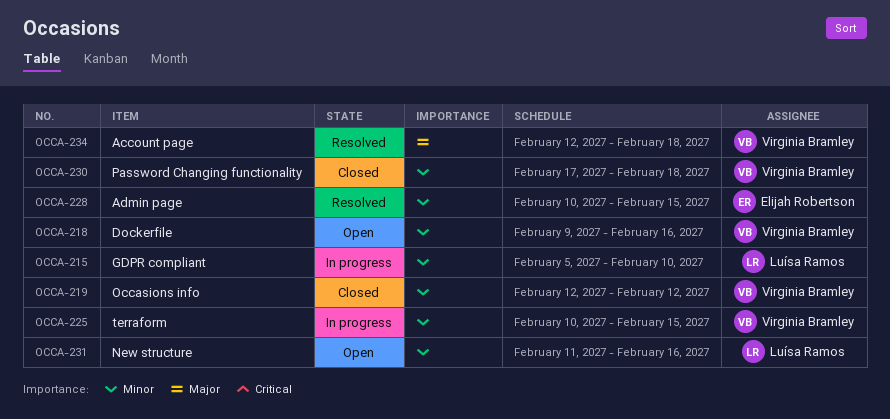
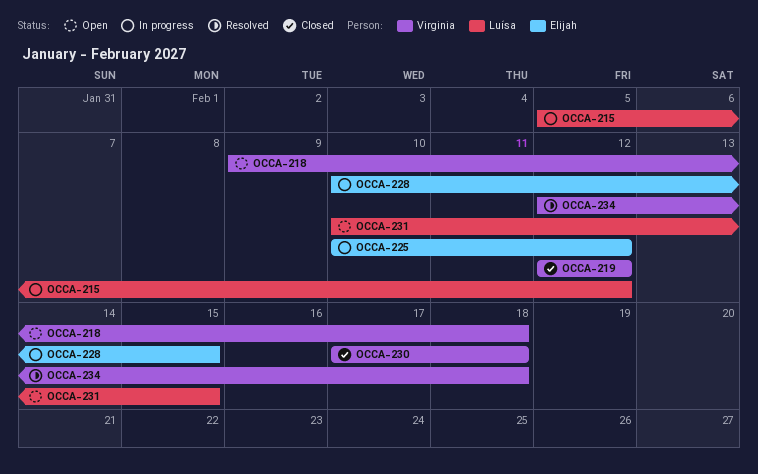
OCCA-215, due: Feb 10 -> Feb 12
OCCA-218, due: Feb 16 -> Feb 18
OCCA-225, owner: Virginia Bramley -> Elijah Robertson
OCCA-225, due: Feb 15 -> Feb 12
OCCA-228, status: Resolved -> In progress
OCCA-231, start: Feb 11 -> Feb 10
OCCA-231, due: Feb 16 -> Feb 15

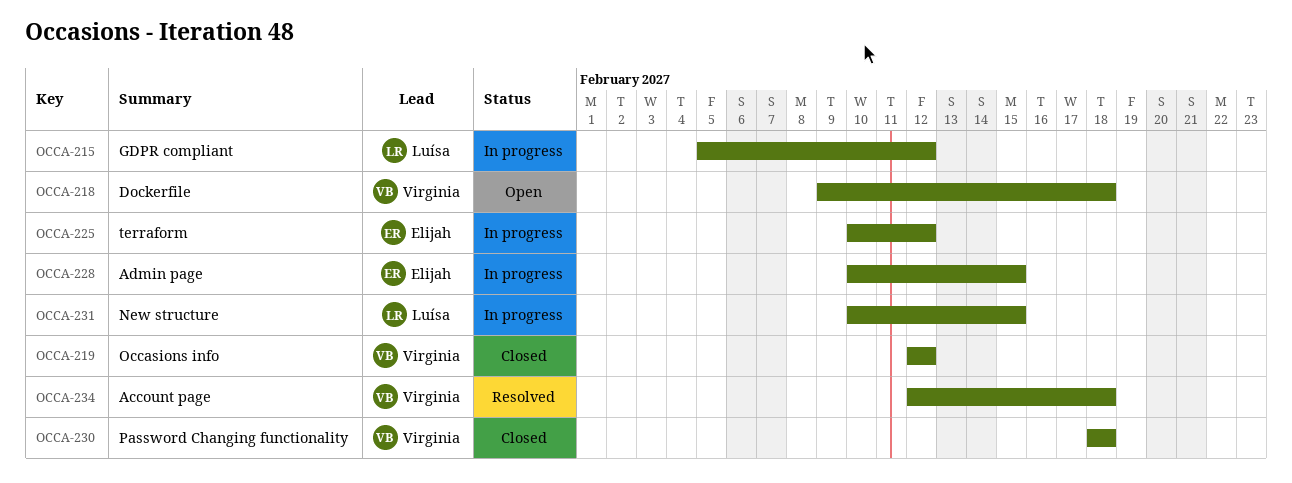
OCCA-230, start: Feb 17 -> Feb 18
OCCA-231, status: Open -> In progress

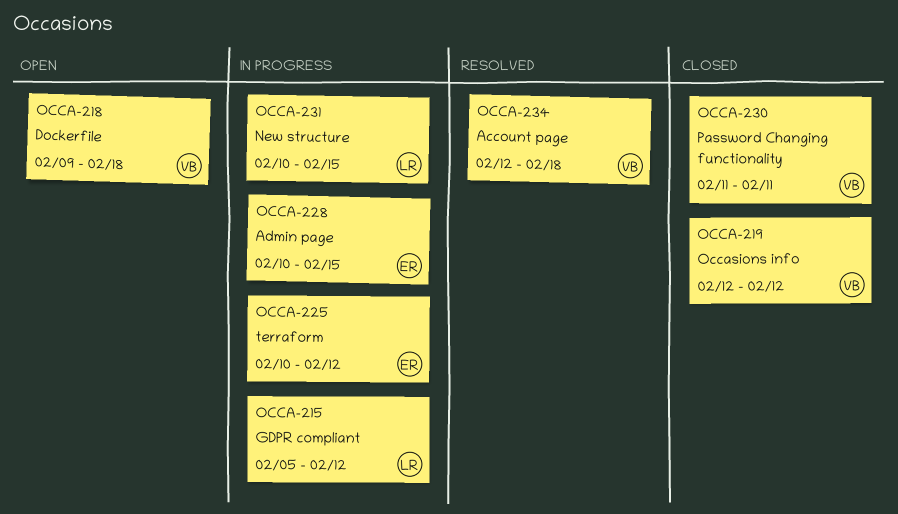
OCCA-230, start: Feb 18 -> Feb 11
OCCA-230, due: Feb 18 -> Feb 11

